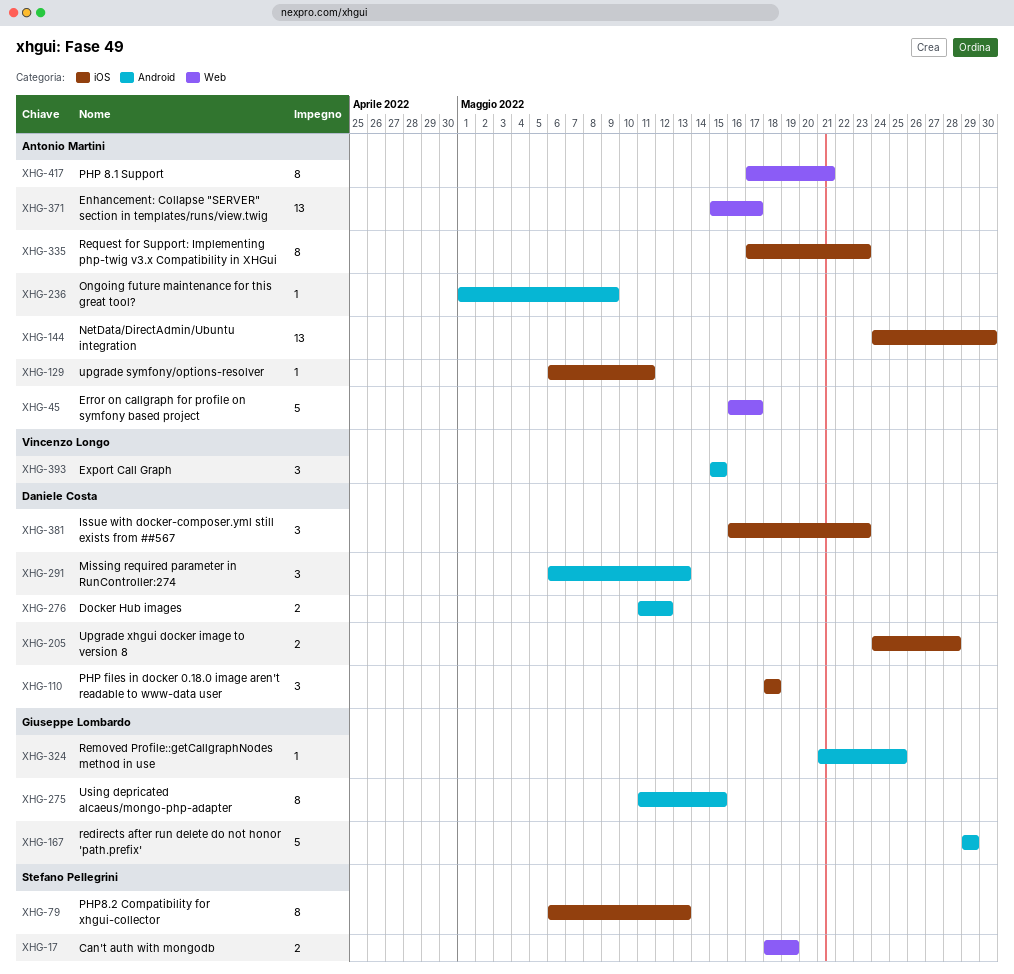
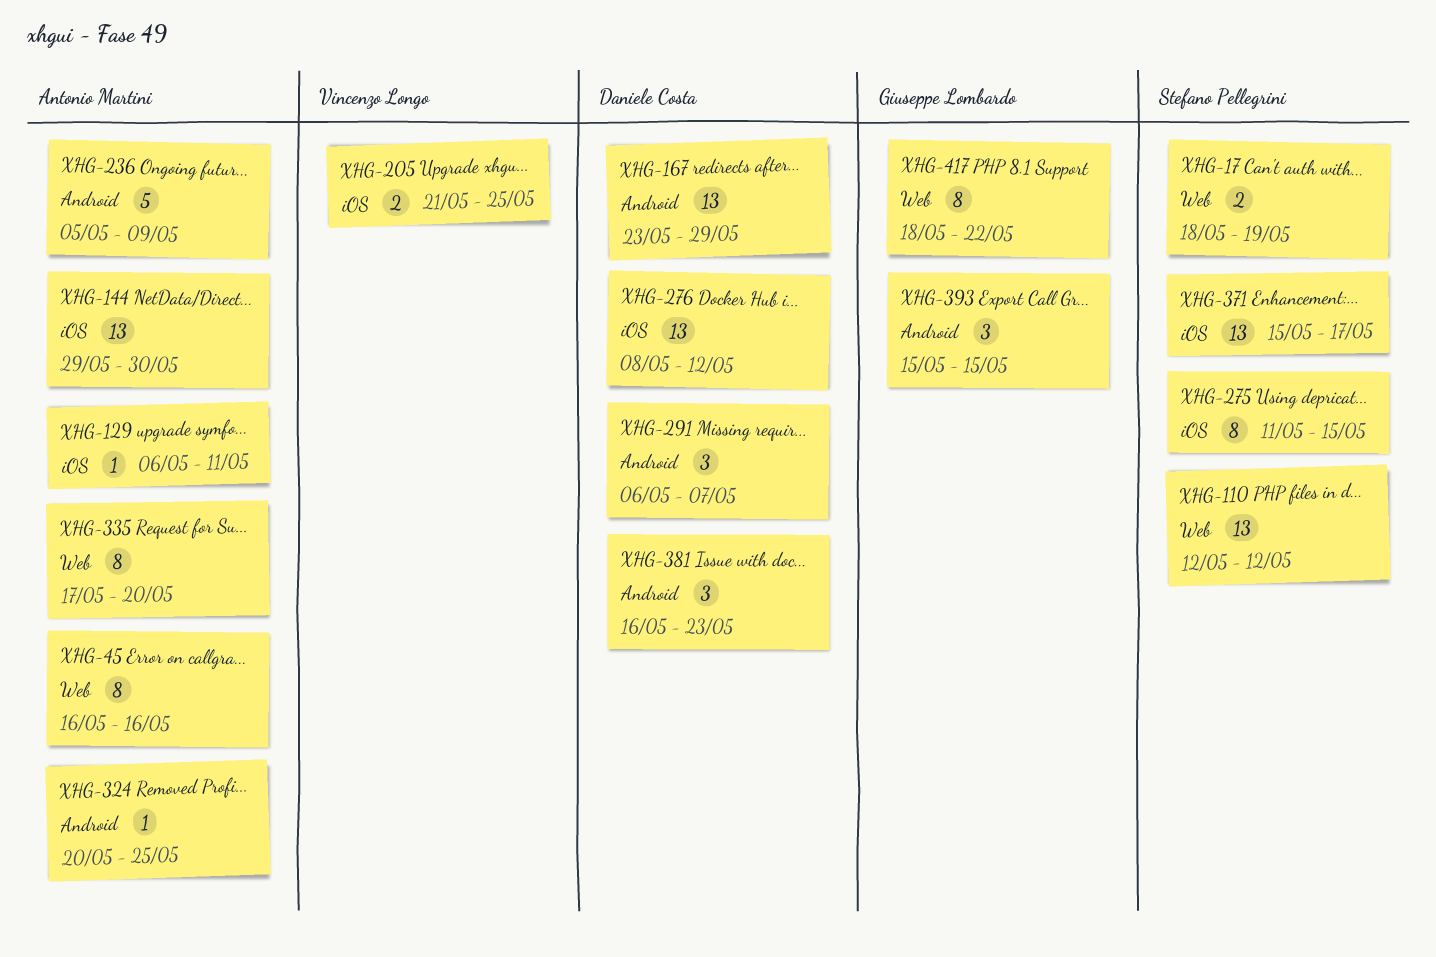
XHG-45, estimate: 5 -> 8
XHG-45, due: May 17 -> May 16
XHG-79: present -> none
XHG-110, owner: Daniele Costa -> Stefano Pellegrini
XHG-110, label: iOS -> Web
XHG-110, estimate: 3 -> 13
XHG-110, start: May 18 -> May 12
XHG-110, due: May 18 -> May 12
XHG-144, start: May 24 -> May 29
XHG-167, owner: Giuseppe Lombardo -> Daniele Costa
XHG-167, estimate: 5 -> 13
XHG-167, start: May 29 -> May 23
XHG-205, owner: Daniele Costa -> Vincenzo Longo
XHG-205, start: May 24 -> May 21
XHG-205, due: May 28 -> May 25
XHG-236, estimate: 1 -> 5
XHG-236, start: May 1 -> May 5
XHG-275, owner: Giuseppe Lombardo -> Stefano Pellegrini
XHG-275, label: Android -> iOS
XHG-276, label: Android -> iOS
XHG-276, estimate: 2 -> 13
XHG-276, start: May 11 -> May 8
XHG-291, due: May 13 -> May 7
XHG-324, owner: Giuseppe Lombardo -> Antonio Martini
XHG-324, start: May 21 -> May 20
XHG-335, label: iOS -> Web
XHG-335, due: May 23 -> May 20
XHG-371, owner: Antonio Martini -> Stefano Pellegrini
XHG-371, label: Web -> iOS
XHG-381, label: iOS -> Android
XHG-393, owner: Vincenzo Longo -> Giuseppe Lombardo
XHG-417, owner: Antonio Martini -> Giuseppe Lombardo
XHG-417, start: May 17 -> May 18
XHG-417, due: May 21 -> May 22

